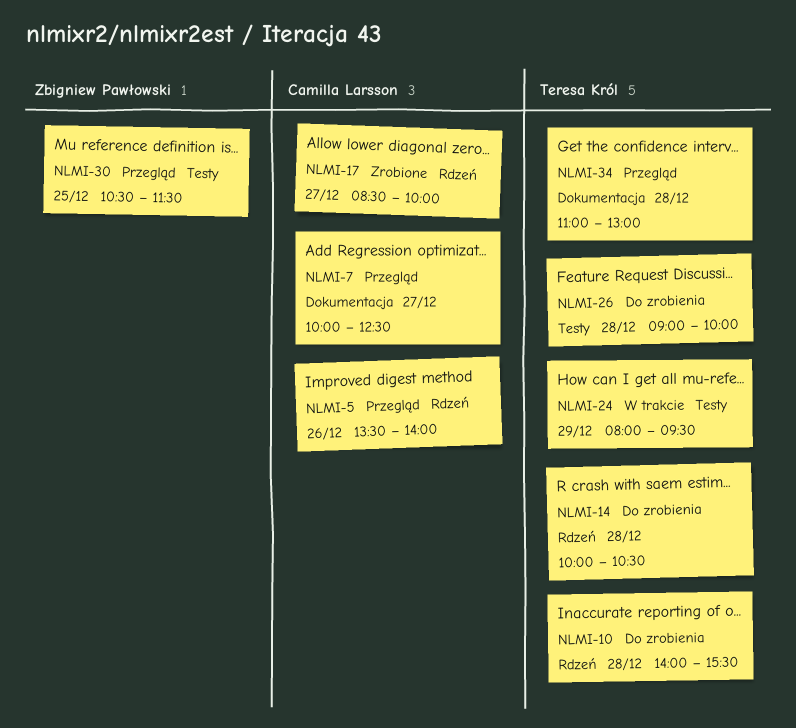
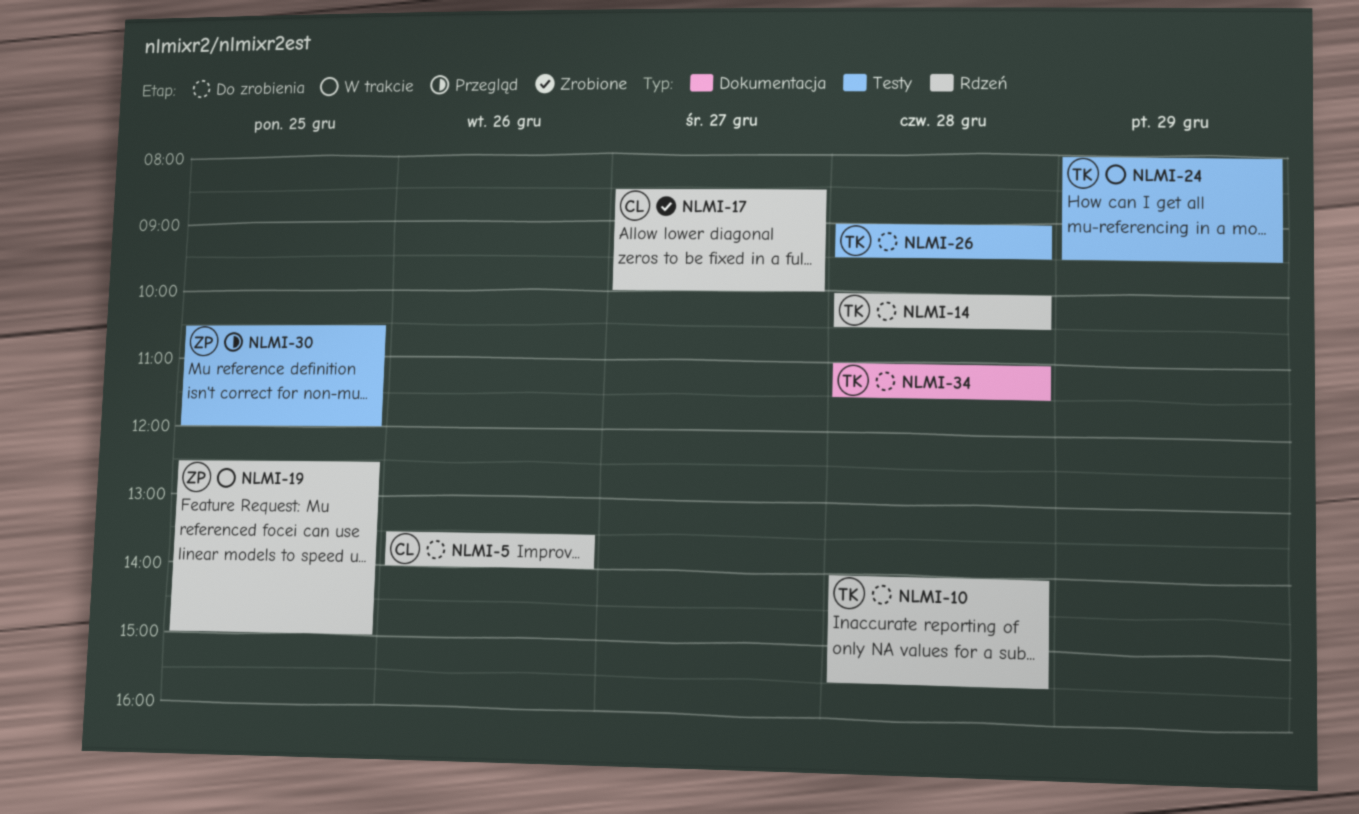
NLMI-5, status: Przegląd -> Do zrobienia
NLMI-7: present -> none
NLMI-19: none -> present
NLMI-26, ends: 10:00 -> 09:30
NLMI-30, ends: 11:30 -> 12:00
NLMI-34, status: Przegląd -> Do zrobienia
NLMI-34, ends: 13:00 -> 11:30

